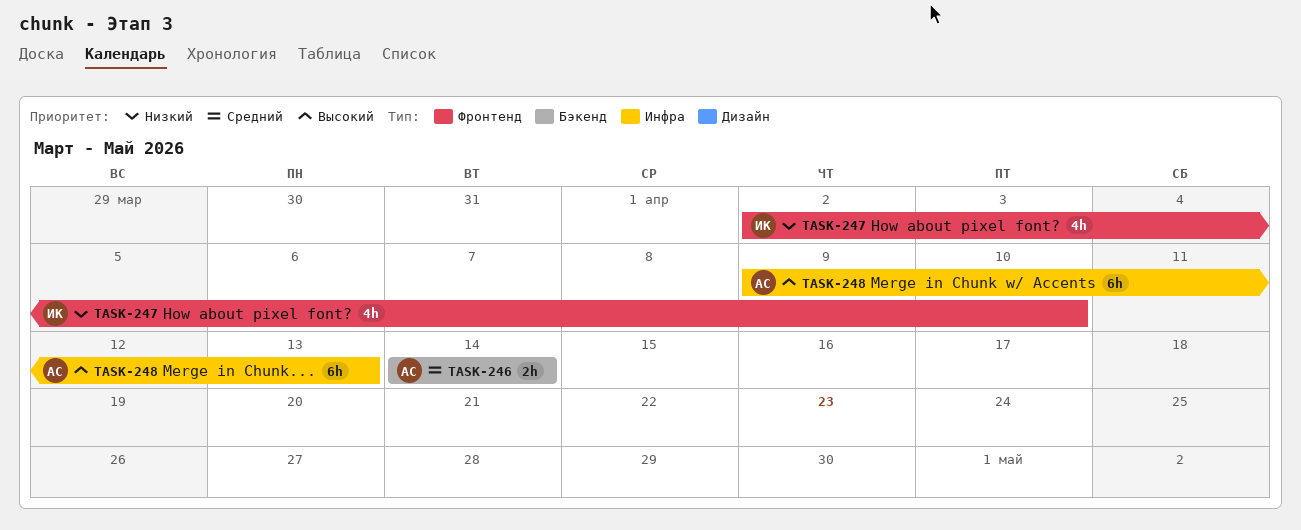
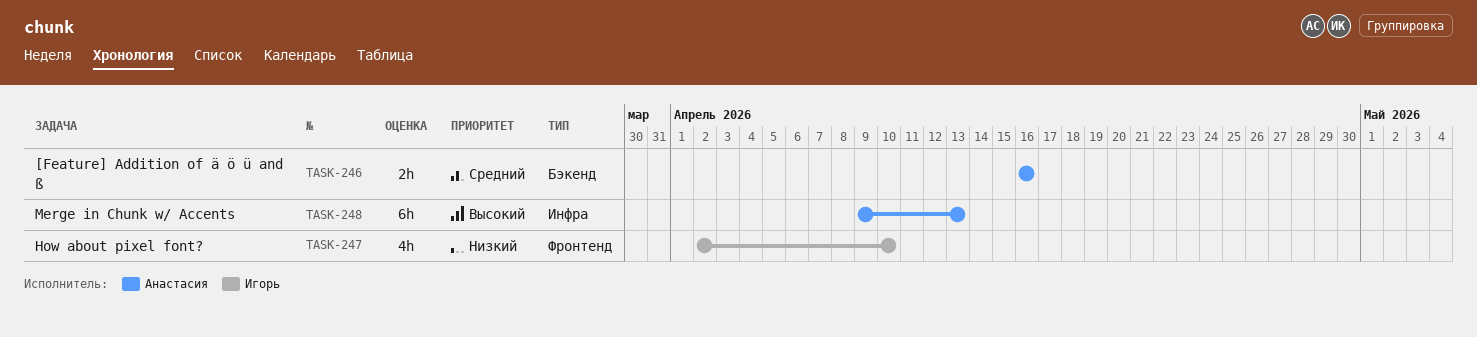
TASK-246, start: Apr 14 -> Apr 16
TASK-246, due: Apr 14 -> Apr 16

